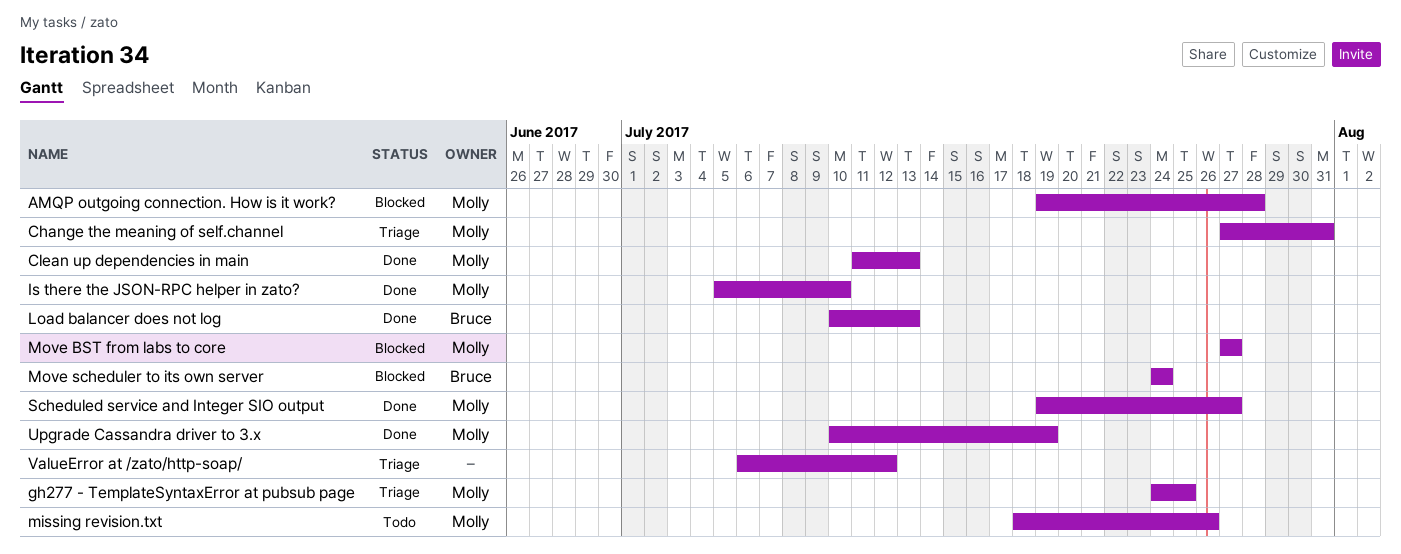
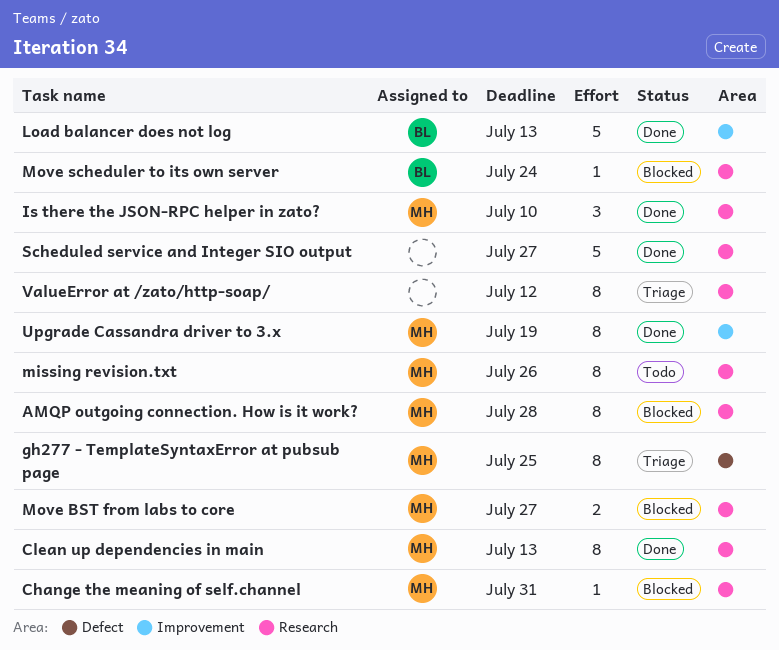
Change the meaning of self.channel, status: Triage -> Blocked
Scheduled service and Integer SIO output, owner: Molly -> none

